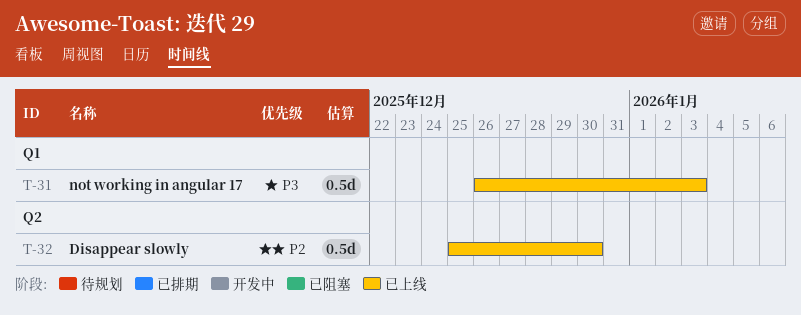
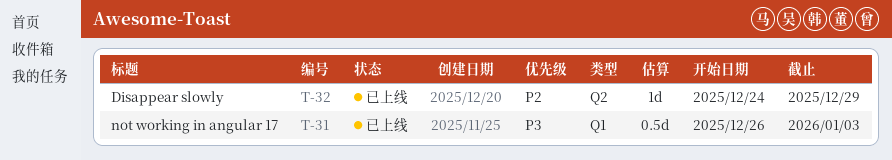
T-32, estimate: 0.5d -> 1d
T-32, start: Dec 25 -> Dec 24
T-32, due: Dec 30 -> Dec 29

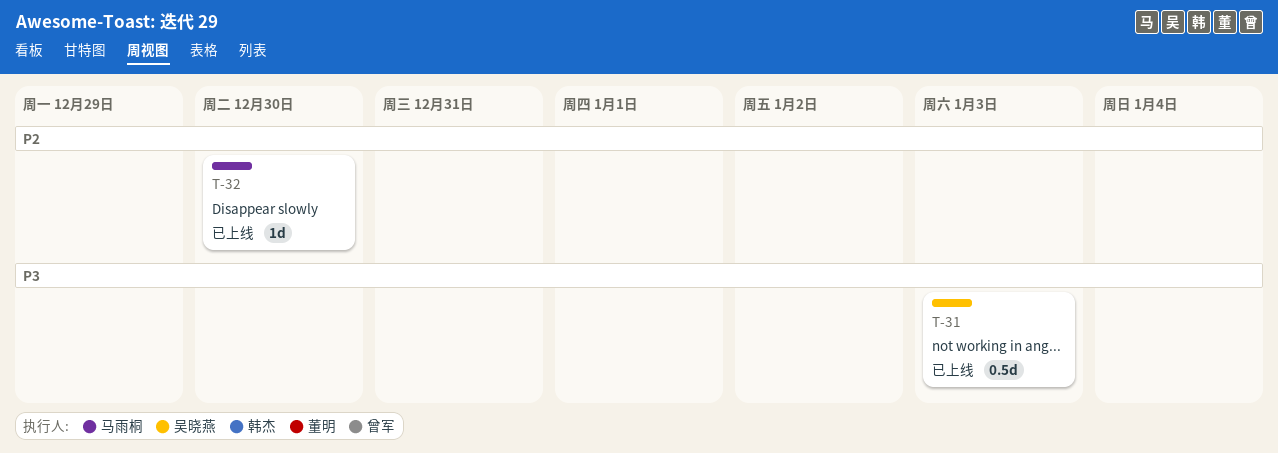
T-32, due: Dec 29 -> Dec 30

